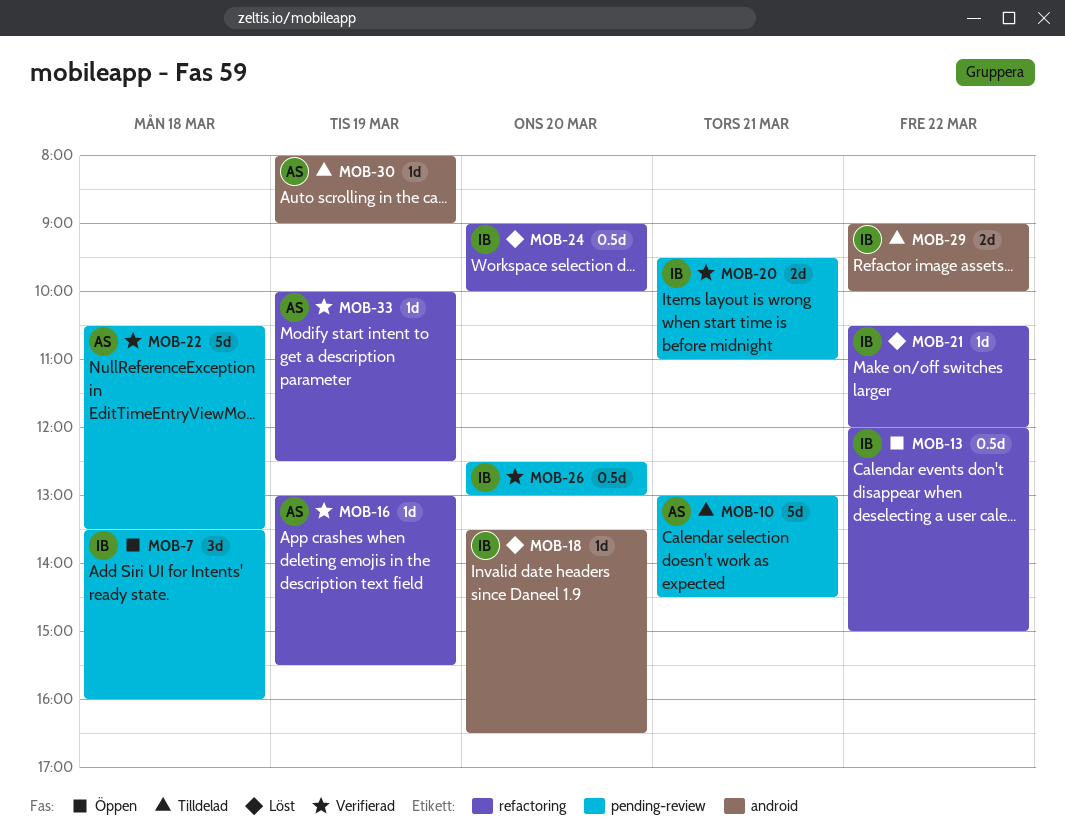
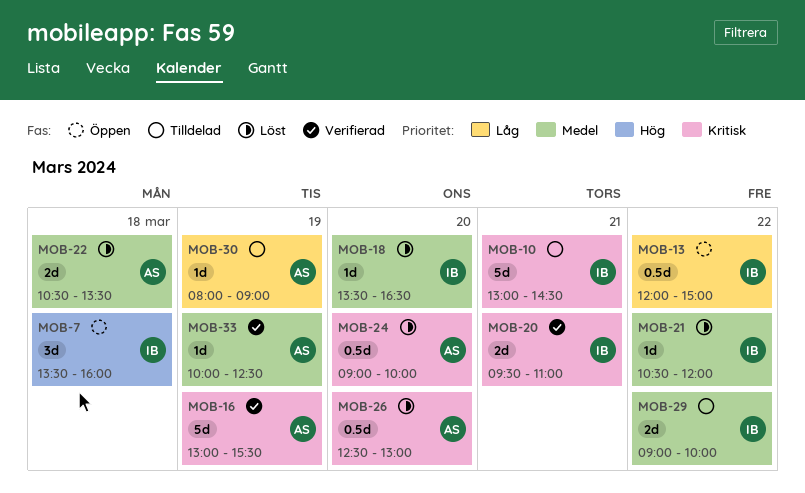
MOB-10, owner: AS -> IB
MOB-16, estimate: 1d -> 5d
MOB-22, status: Verifierad -> Löst
MOB-22, estimate: 5d -> 2d
MOB-24, owner: IB -> AS
MOB-26, status: Verifierad -> Löst
MOB-26, owner: IB -> AS

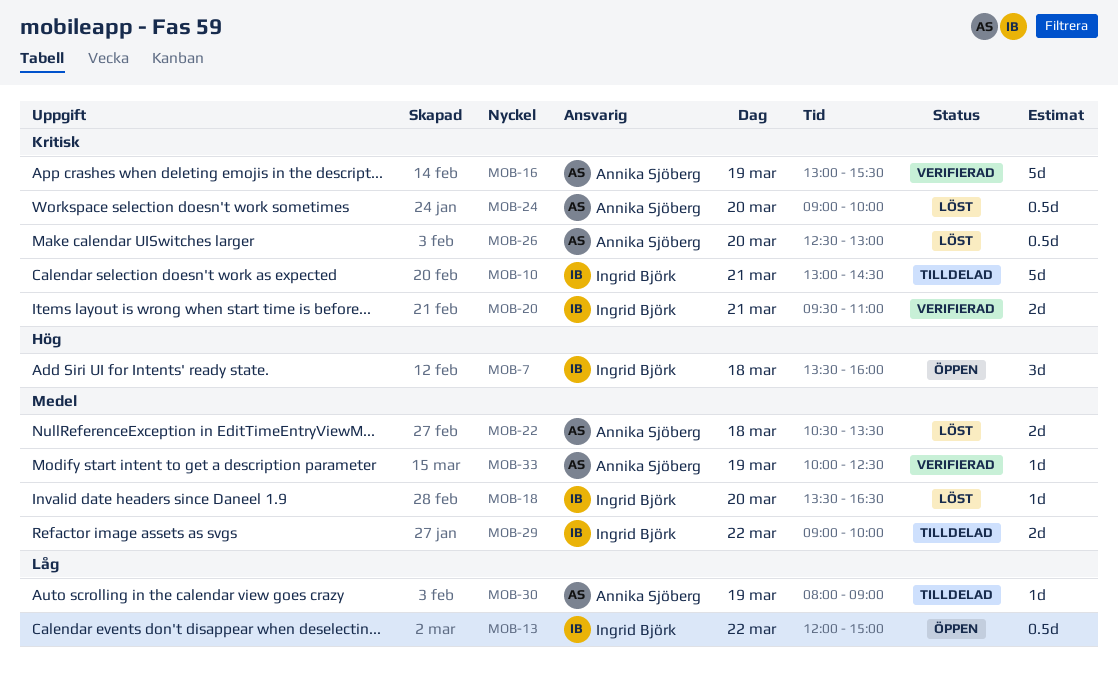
MOB-21: present -> none

